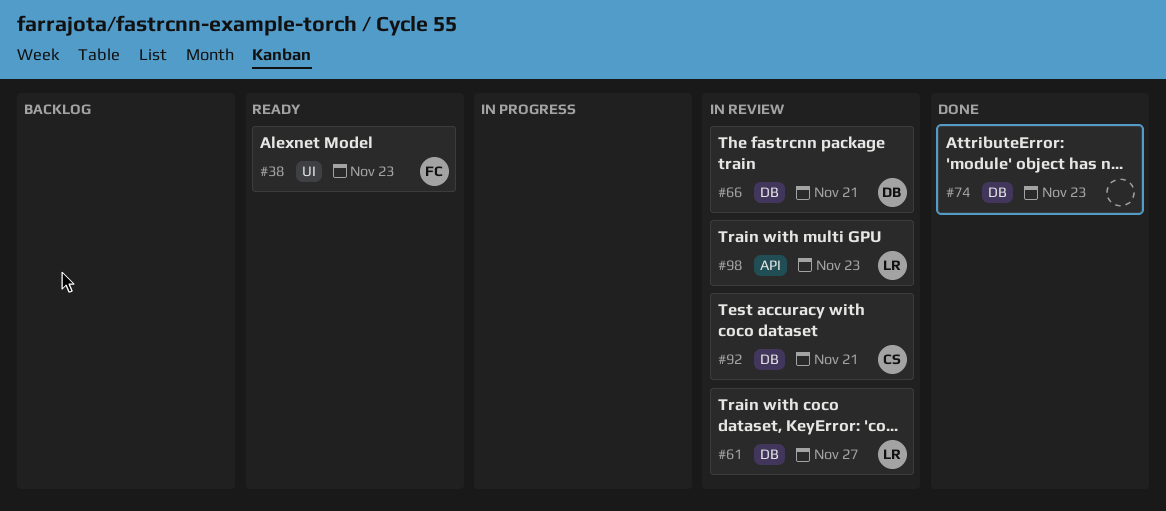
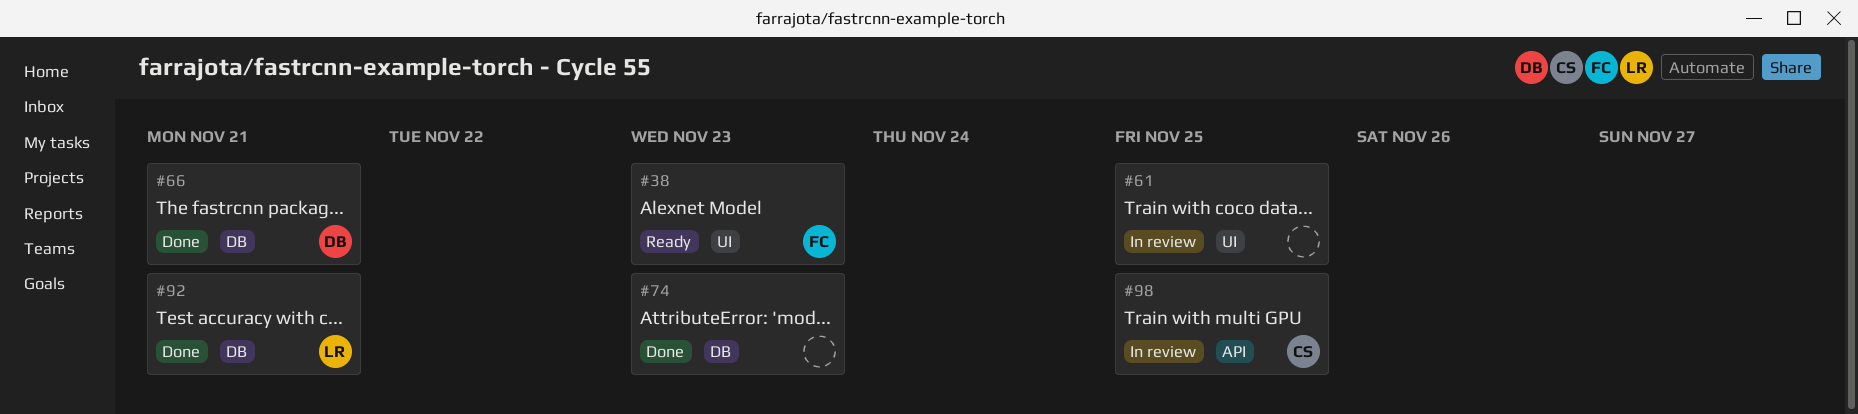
#61, owner: LR -> none
#61, label: DB -> UI
#61, due: Nov 27 -> Nov 25
#66, status: In review -> Done
#92, status: In review -> Done
#92, owner: CS -> LR
#98, owner: LR -> CS
#98, due: Nov 23 -> Nov 25

